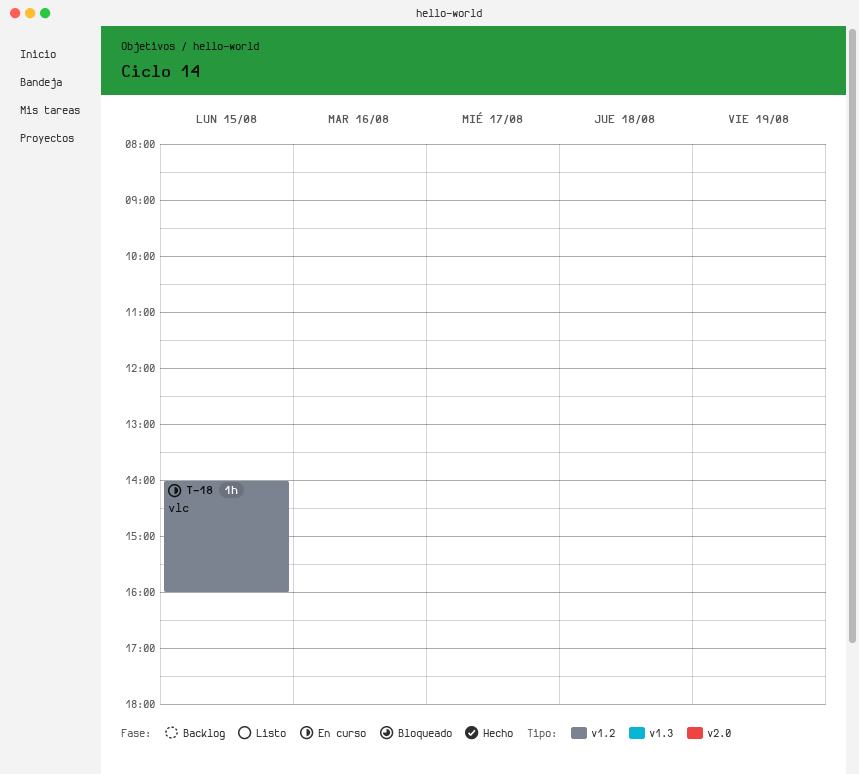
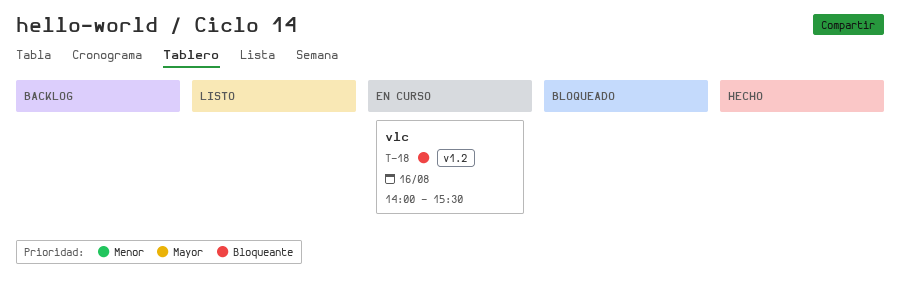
T-18, day: Aug 15 -> Aug 16
T-18, ends: 16:00 -> 15:30

